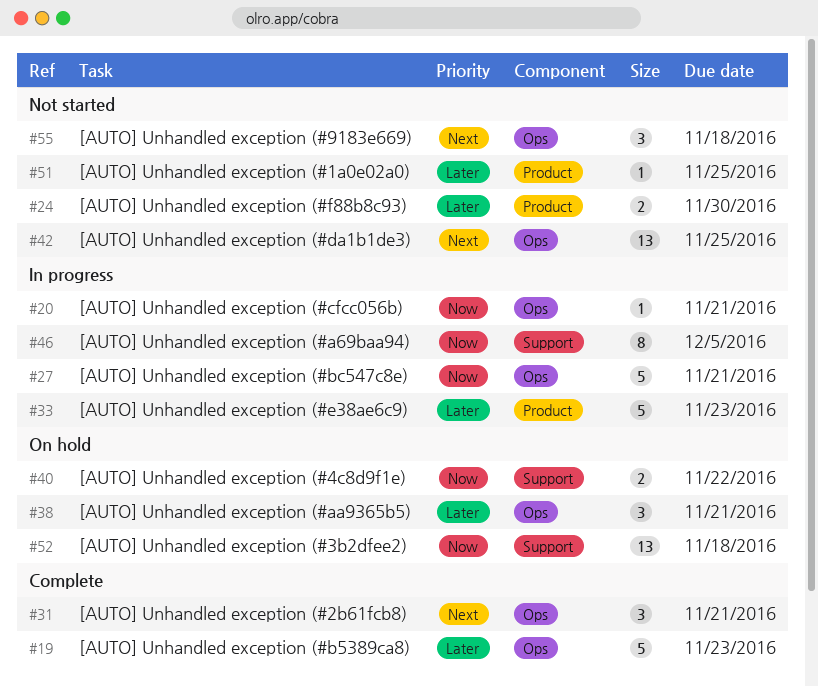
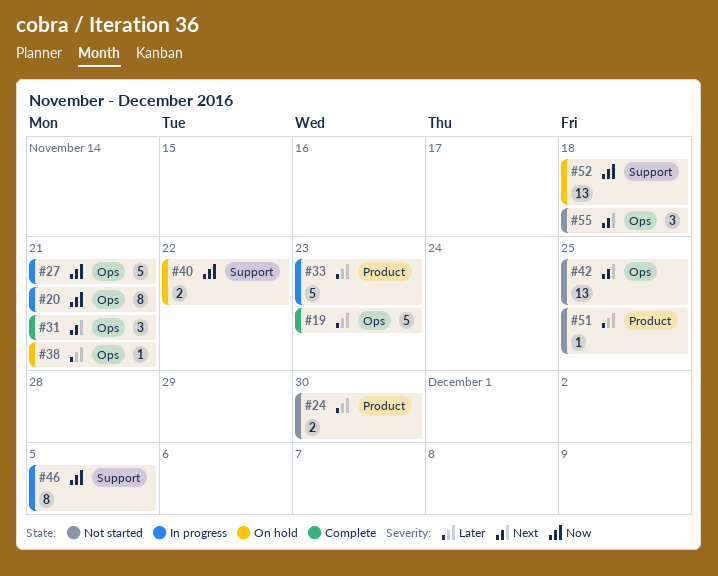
#20, estimate: 1 -> 8
#38, estimate: 3 -> 1

